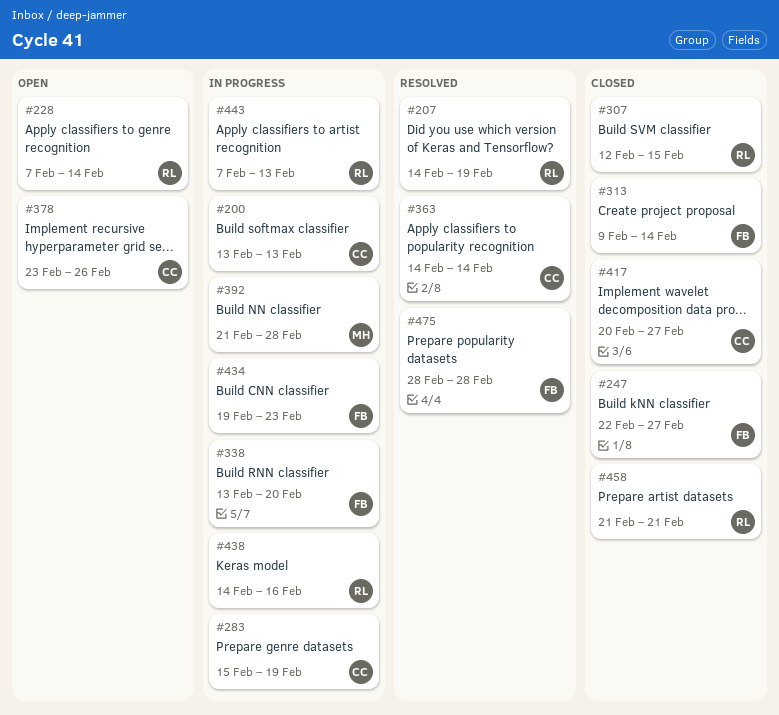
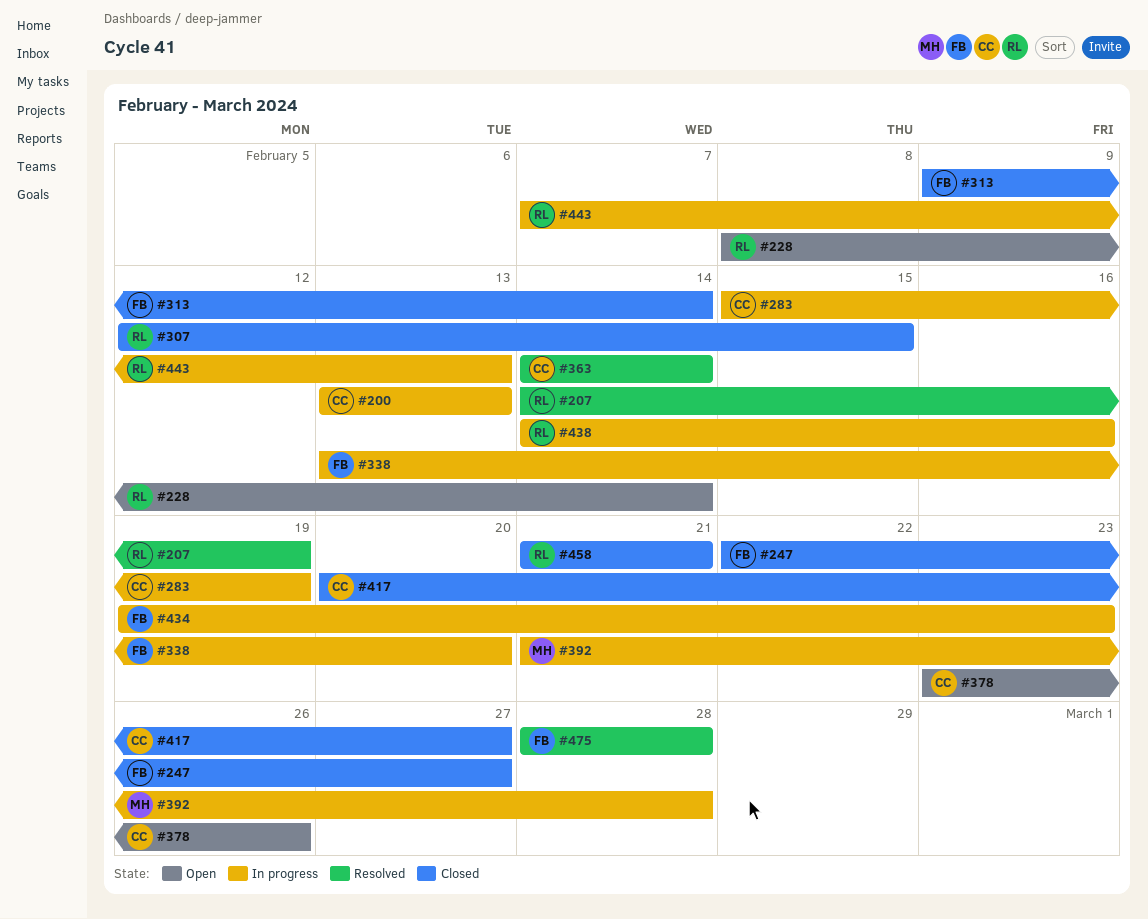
#228, start: Feb 7 -> Feb 8

